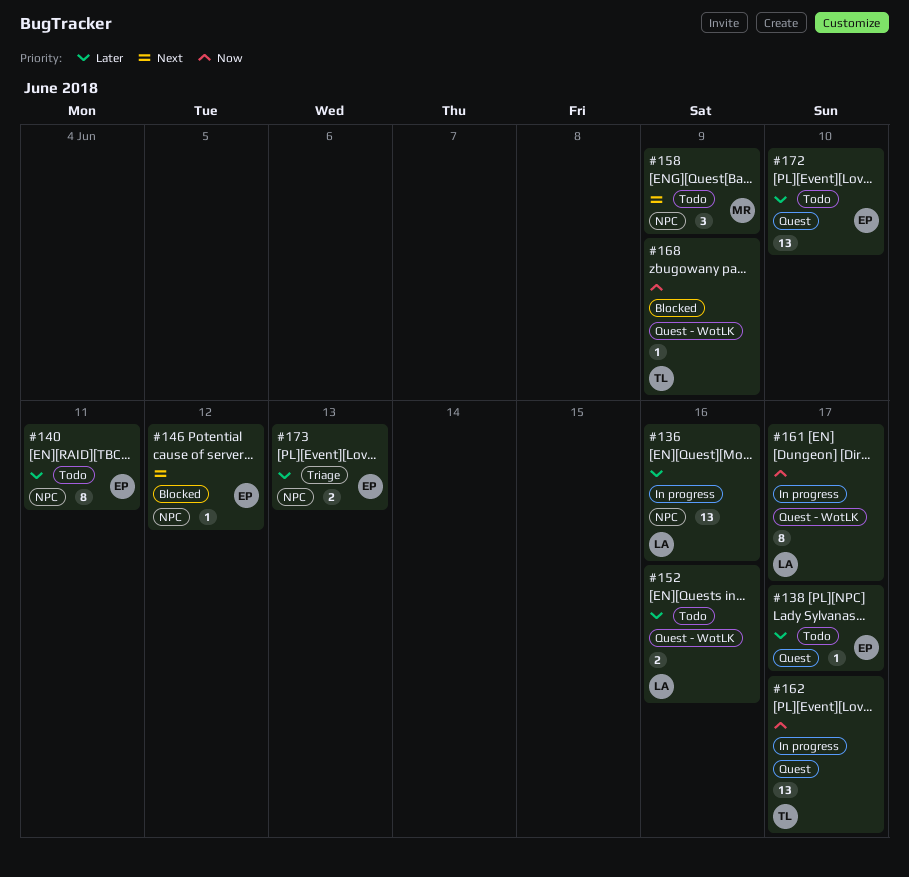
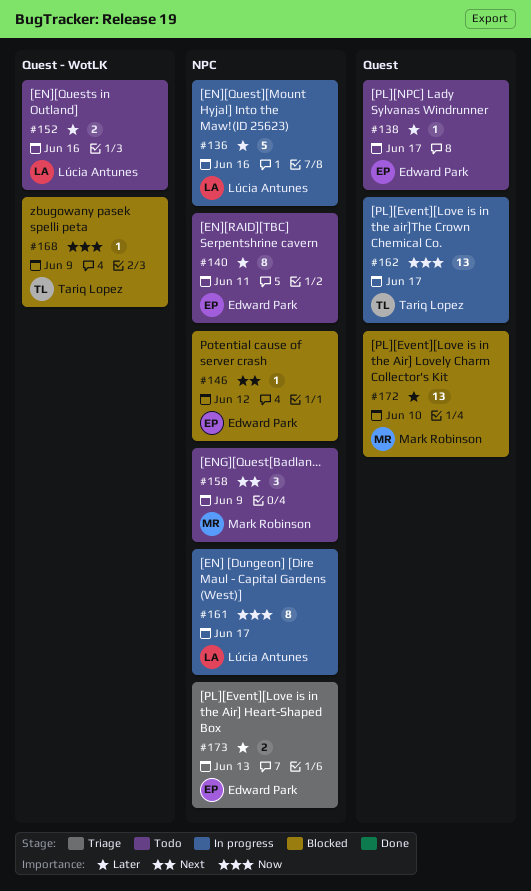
#136, estimate: 13 -> 5
#161, label: Quest - WotLK -> NPC
#172, status: Todo -> Blocked
#172, owner: Edward Park -> Mark Robinson

